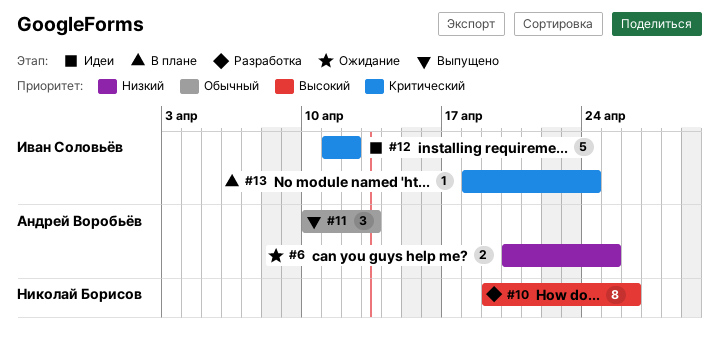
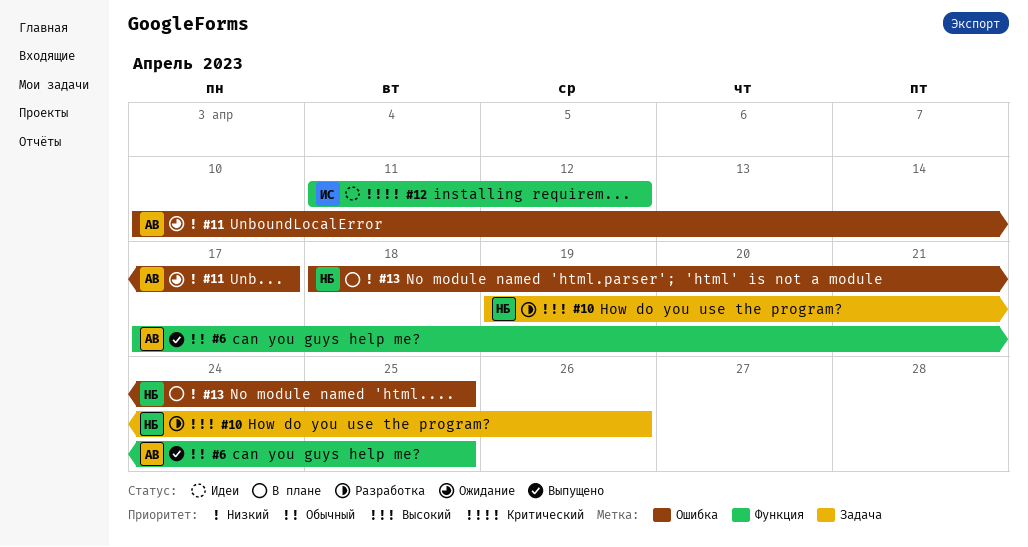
#6, status: Ожидание -> Выпущено
#6, priority: Низкий -> Обычный
#6, start: Apr 20 -> Apr 17
#11, status: Выпущено -> Ожидание
#11, priority: Обычный -> Низкий
#11, due: Apr 13 -> Apr 17
#13, owner: Иван Соловьёв -> Николай Борисов
#13, priority: Критический -> Низкий
#13, due: Apr 24 -> Apr 25

